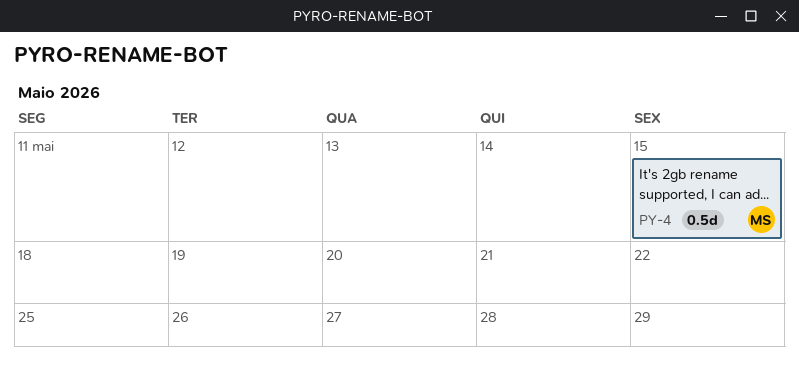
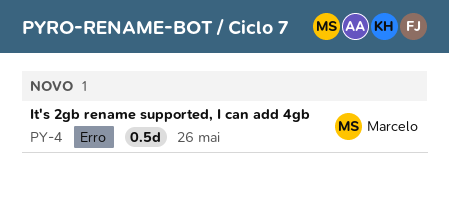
PY-4, due: May 15 -> May 26

